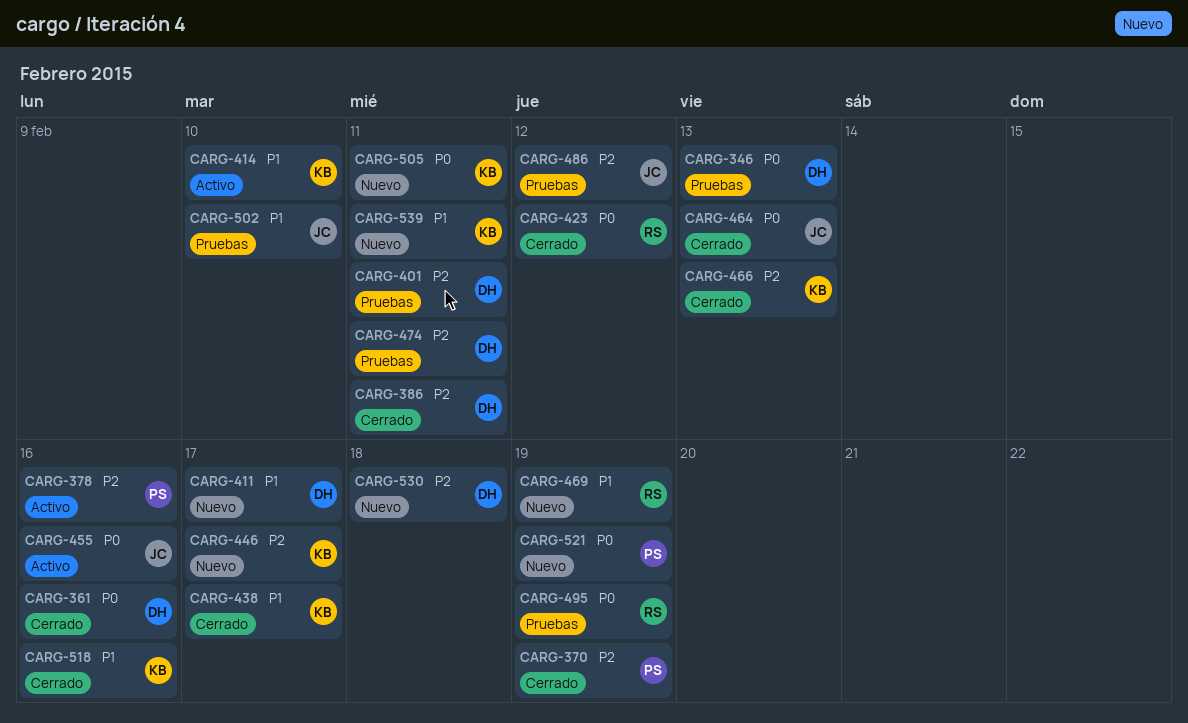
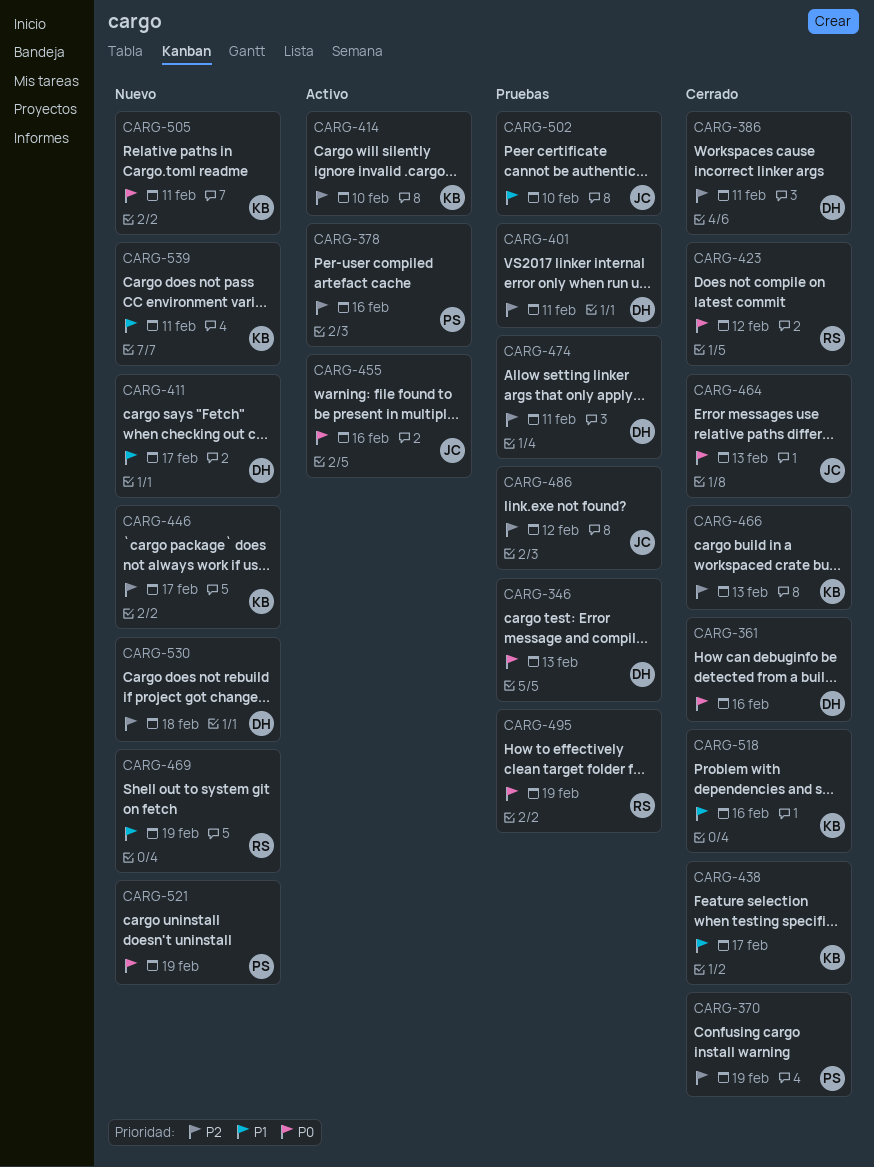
CARG-414, priority: P1 -> P2

